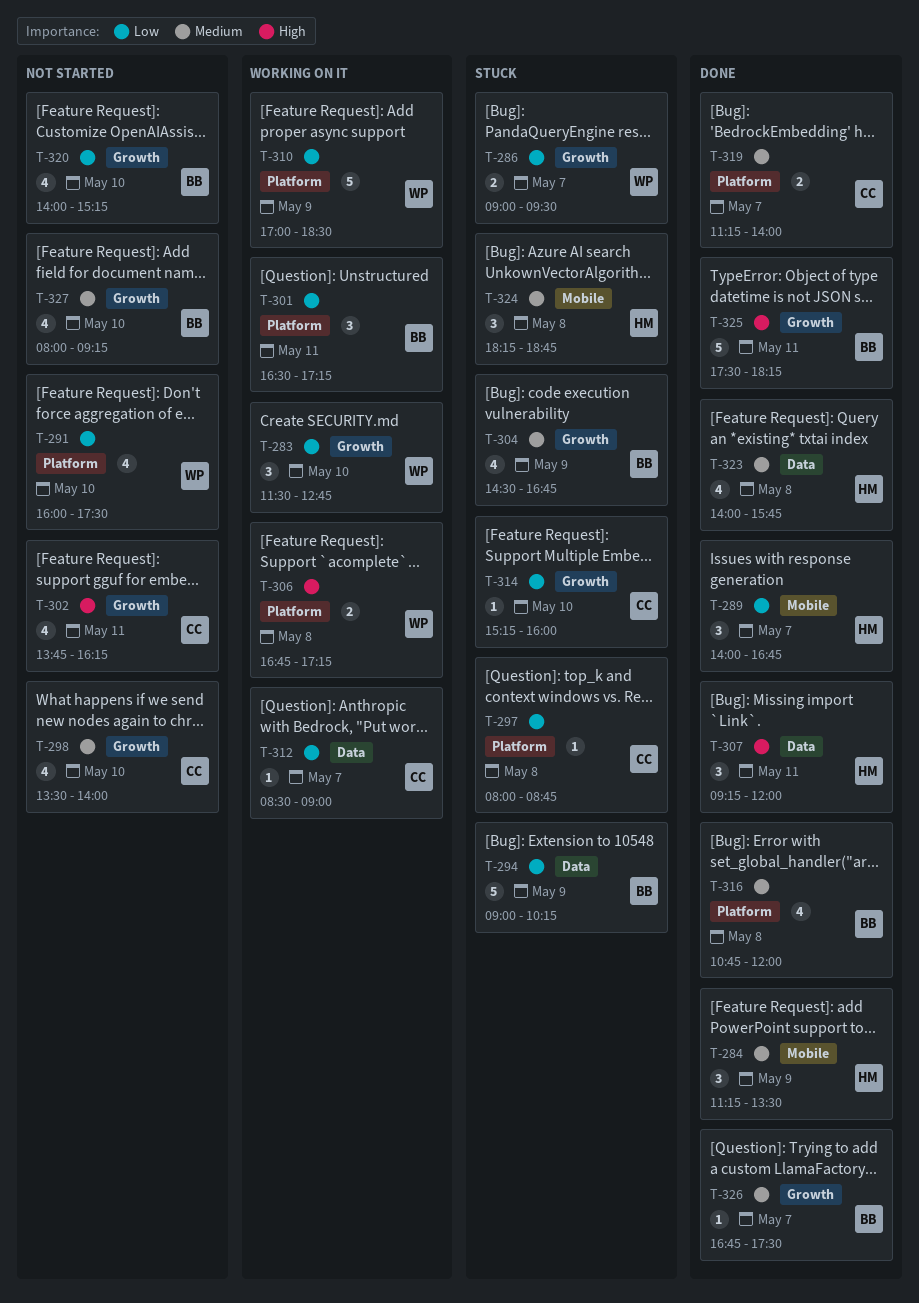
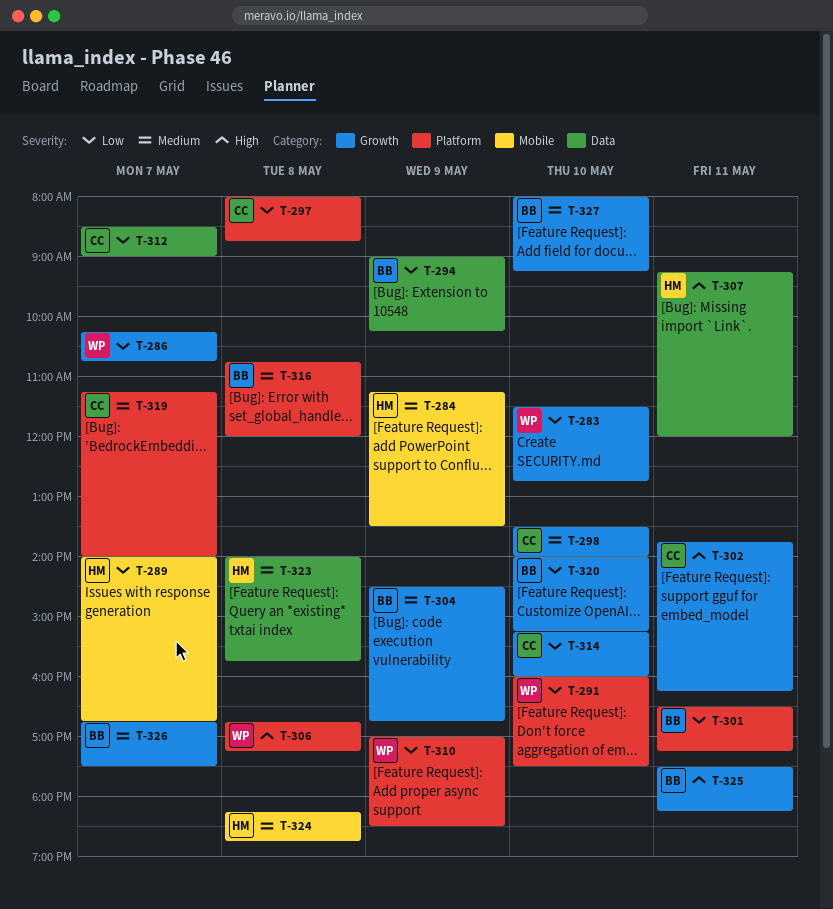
T-286, begins: 09:00 -> 10:15
T-286, ends: 09:30 -> 10:45

